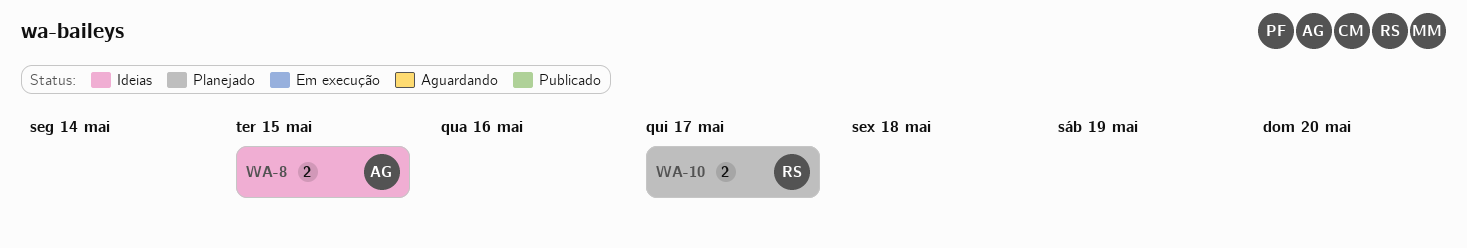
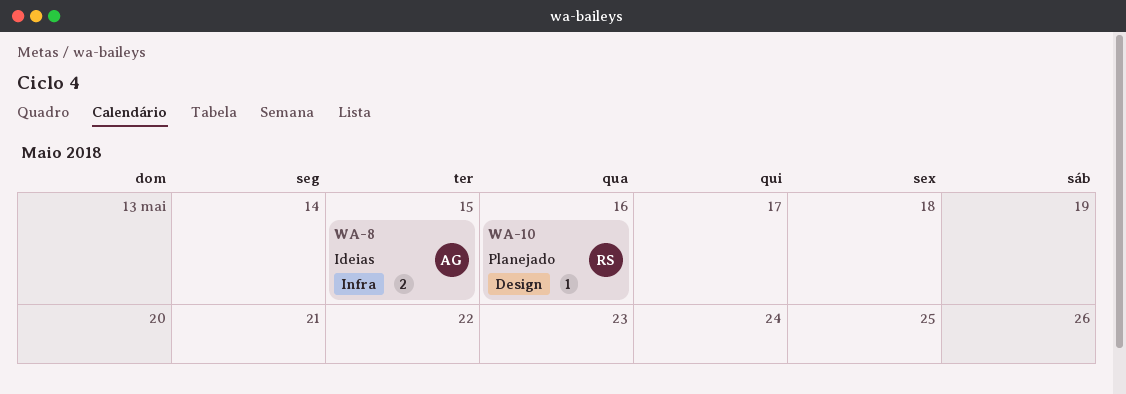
WA-10, estimate: 2 -> 1
WA-10, due: May 17 -> May 16

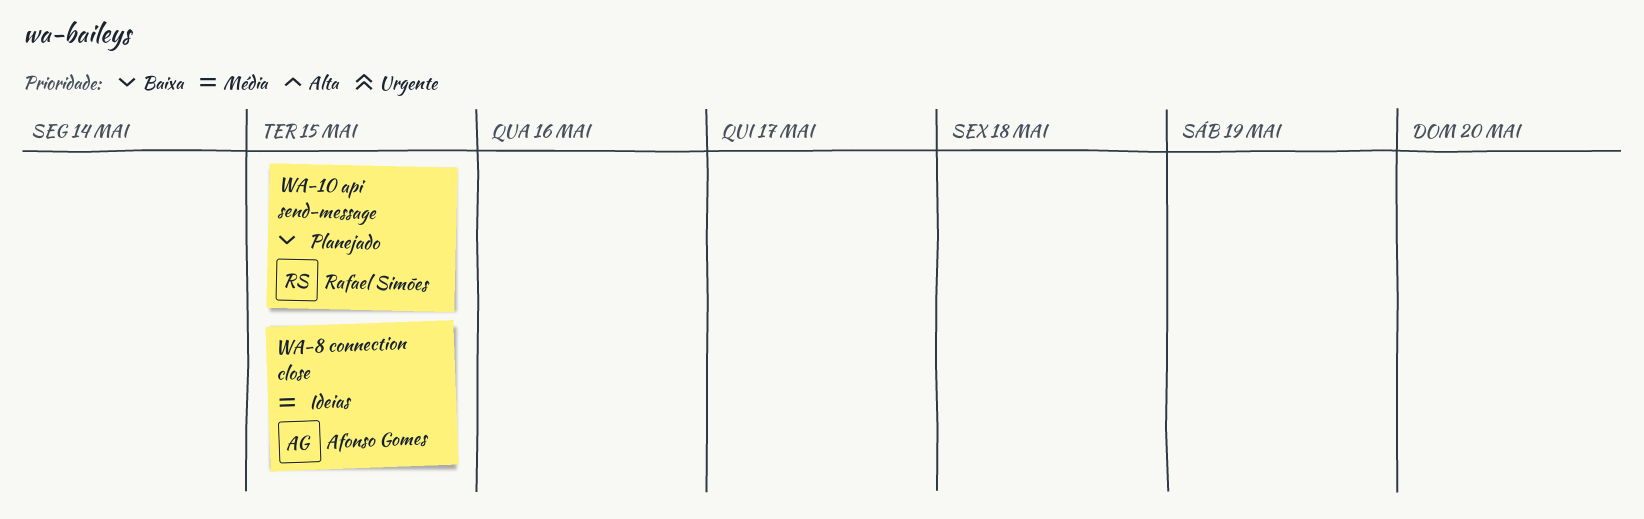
WA-10, due: May 16 -> May 15

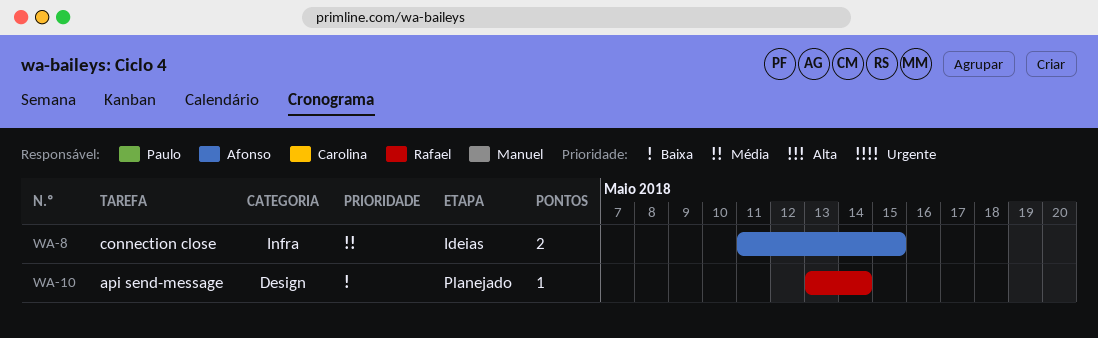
WA-10, due: May 15 -> May 14

